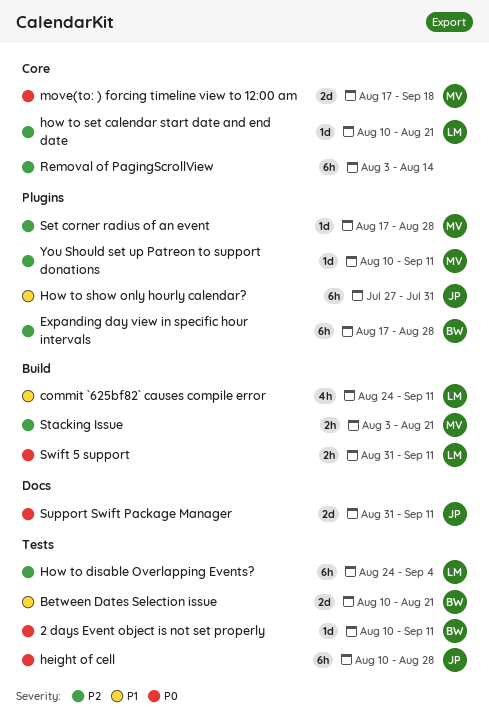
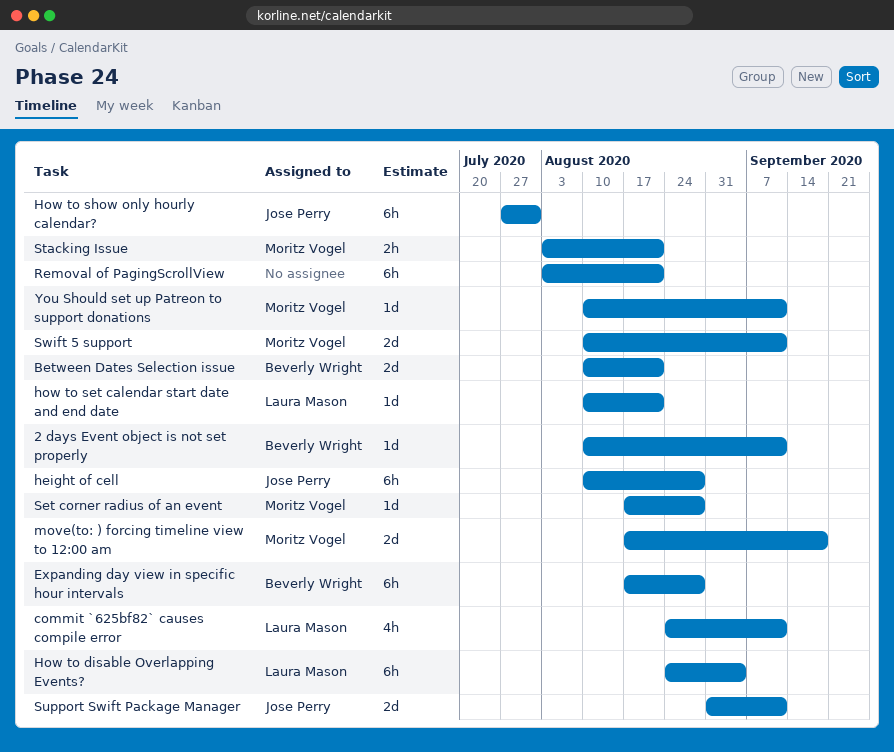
Removal of PagingScrollView, due: Aug 14 -> Aug 21
Swift 5 support, owner: Laura Mason -> Moritz Vogel
Swift 5 support, estimate: 2h -> 2d
Swift 5 support, start: Aug 31 -> Aug 10

